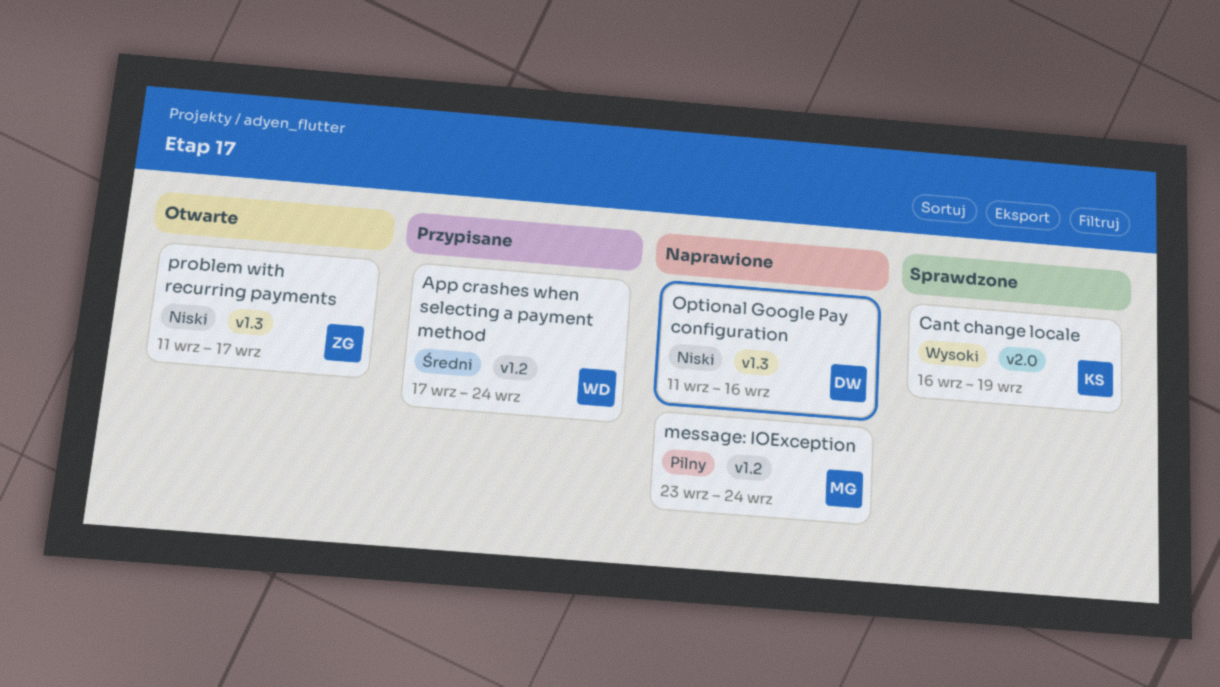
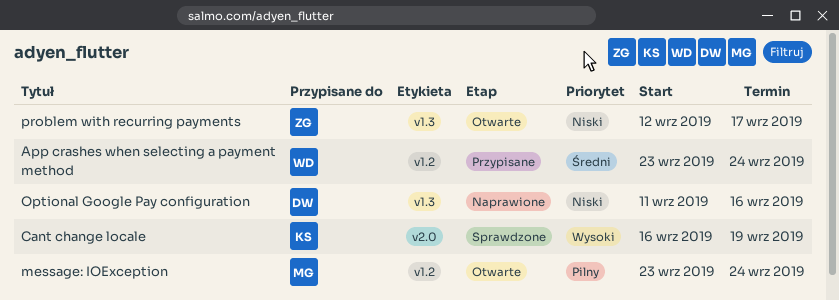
App crashes when selecting a payment method, start: Sep 17 -> Sep 23
message: IOException, status: Naprawione -> Otwarte
problem with recurring payments, start: Sep 11 -> Sep 12

